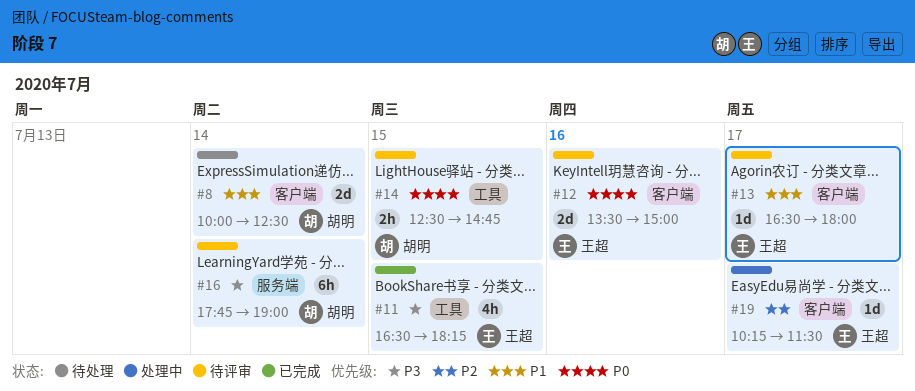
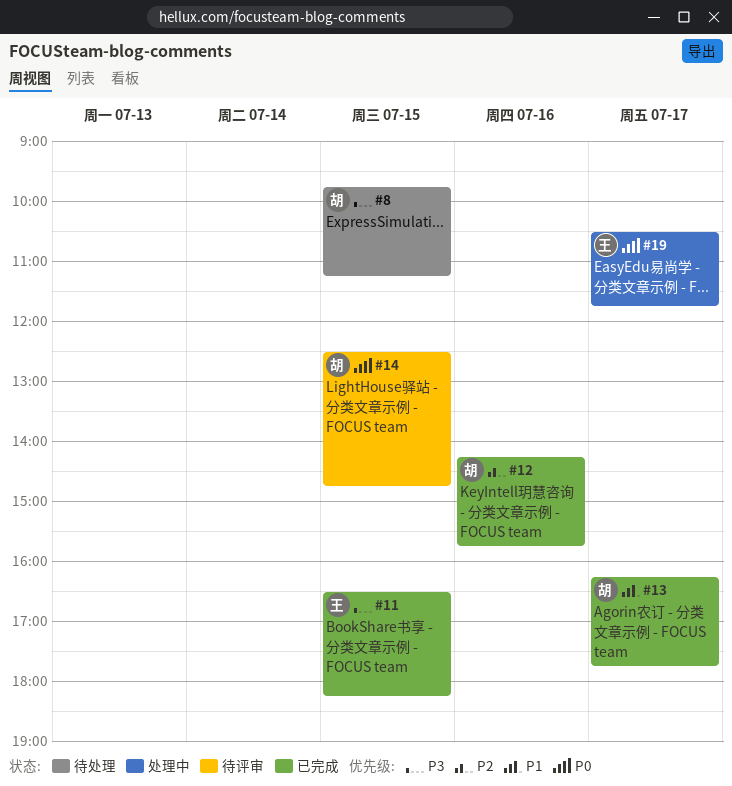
#8, priority: P1 -> P3
#8, day: Jul 14 -> Jul 15
#8, begins: 10:00 -> 09:45
#8, ends: 12:30 -> 11:15
#12, status: 待评审 -> 已完成
#12, owner: 王超 -> 胡明
#12, priority: P0 -> P2
#12, begins: 13:30 -> 14:15
#12, ends: 15:00 -> 15:45
#13, status: 待评审 -> 已完成
#13, owner: 王超 -> 胡明
#13, begins: 16:30 -> 16:15
#13, ends: 18:00 -> 17:45
#16: present -> none
#19, priority: P2 -> P0
#19, begins: 10:15 -> 10:30
#19, ends: 11:30 -> 11:45

